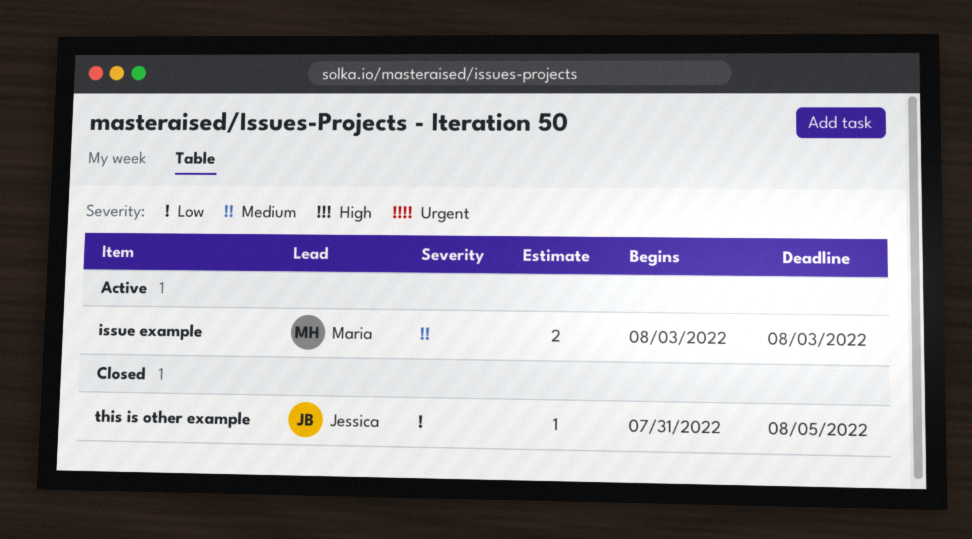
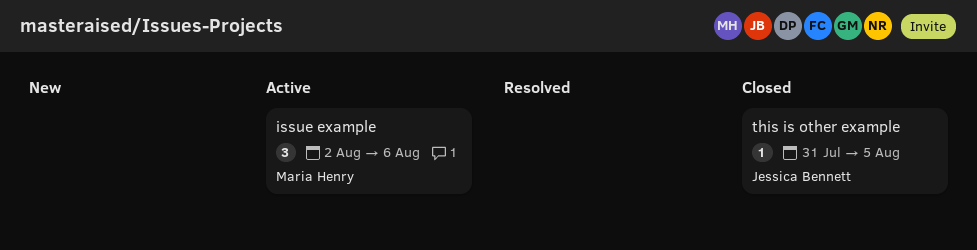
issue example, estimate: 2 -> 3
issue example, start: Aug 3 -> Aug 2
issue example, due: Aug 3 -> Aug 6

